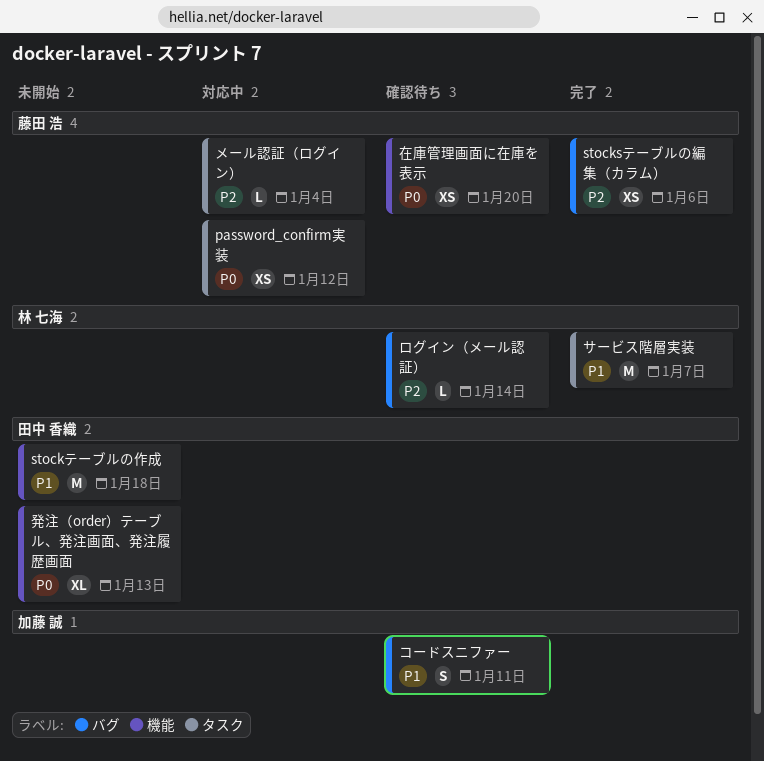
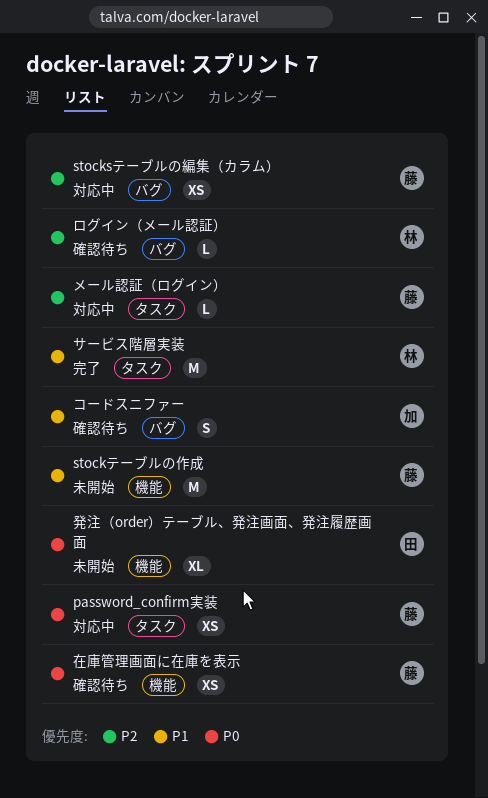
stocksテーブルの編集（カラム）, status: 完了 -> 対応中
stockテーブルの作成, owner: 田中 香織 -> 藤田 浩

